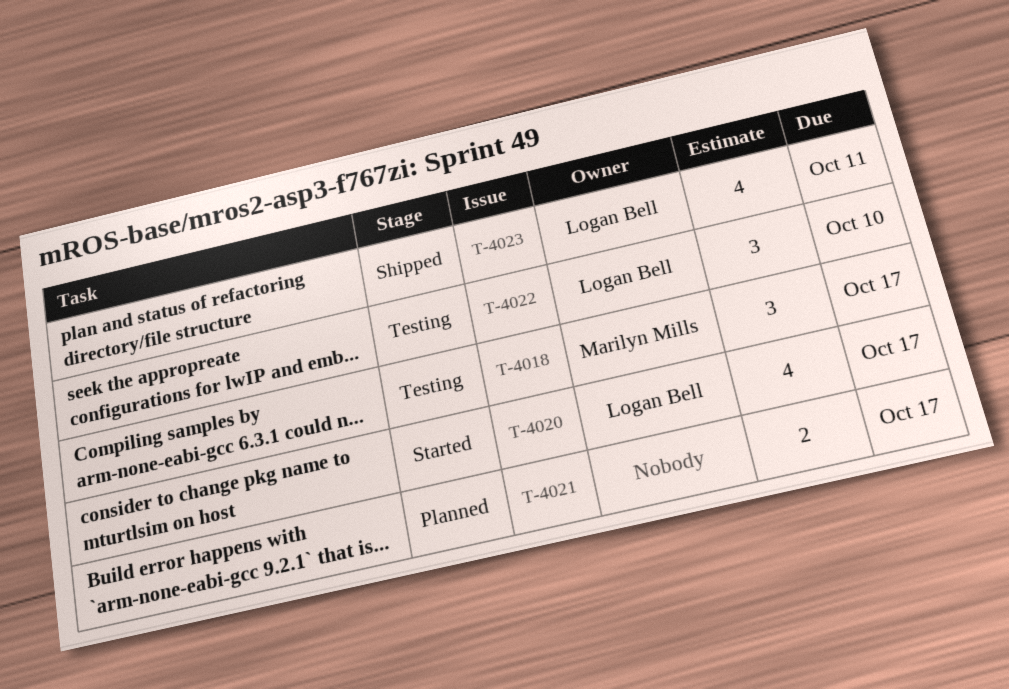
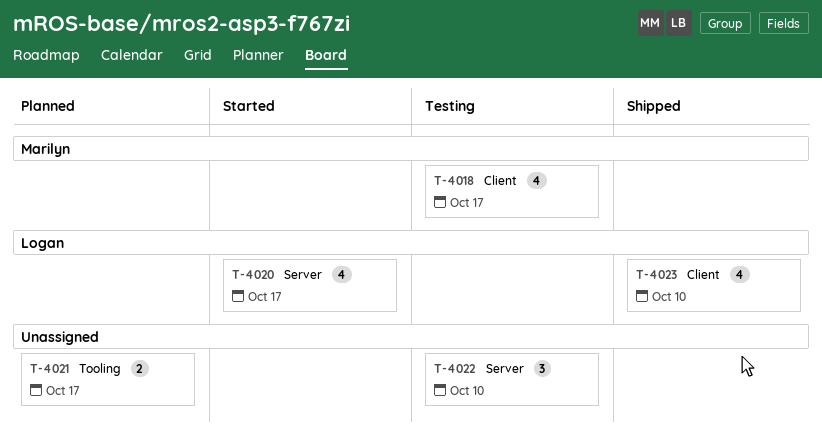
T-4018, estimate: 3 -> 4
T-4022, owner: Logan Bell -> none
T-4023, due: Oct 11 -> Oct 10

